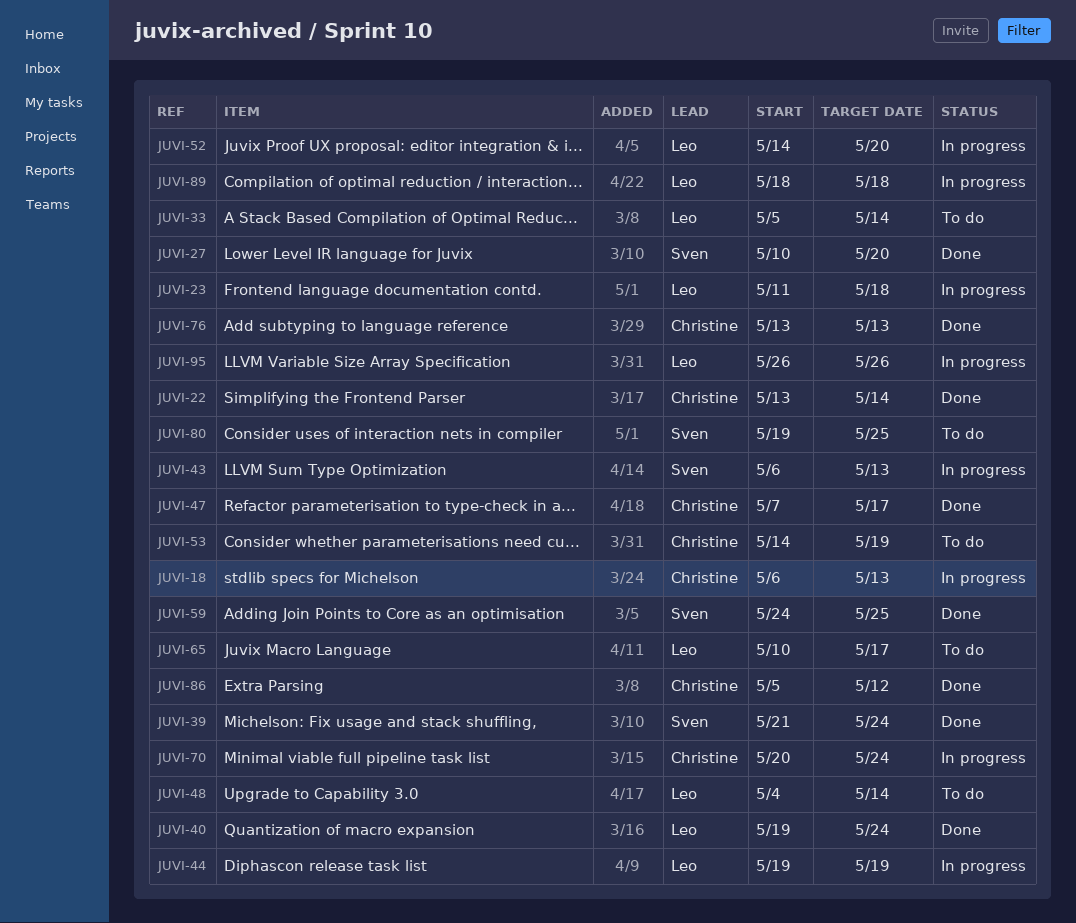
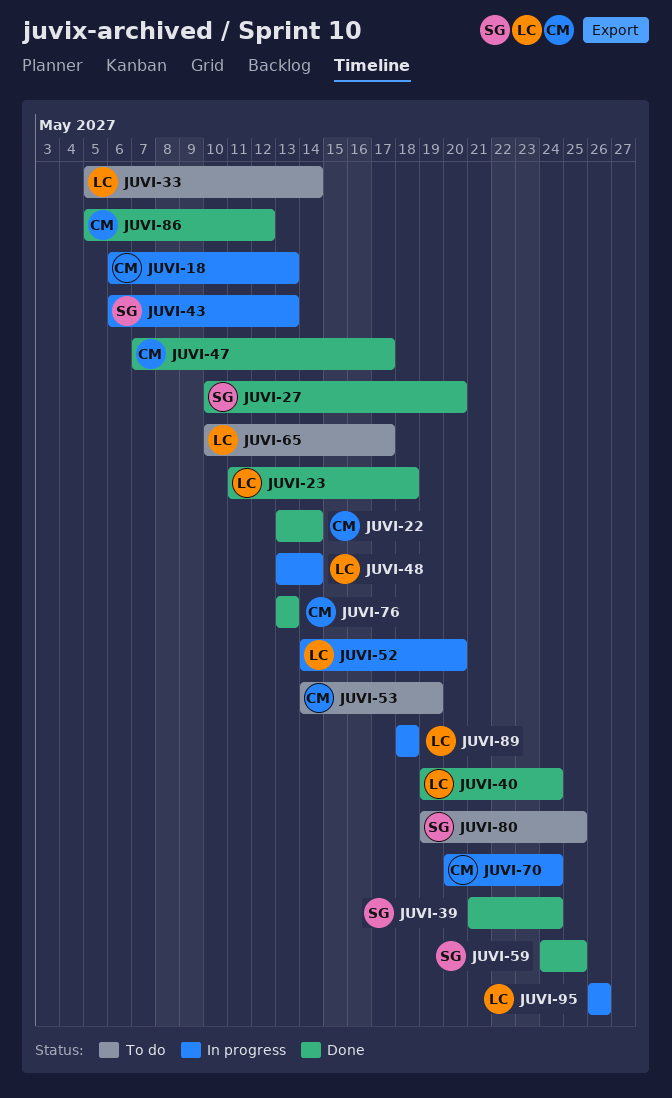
JUVI-23, status: In progress -> Done
JUVI-44: present -> none
JUVI-48, status: To do -> In progress
JUVI-48, start: May 4 -> May 13

